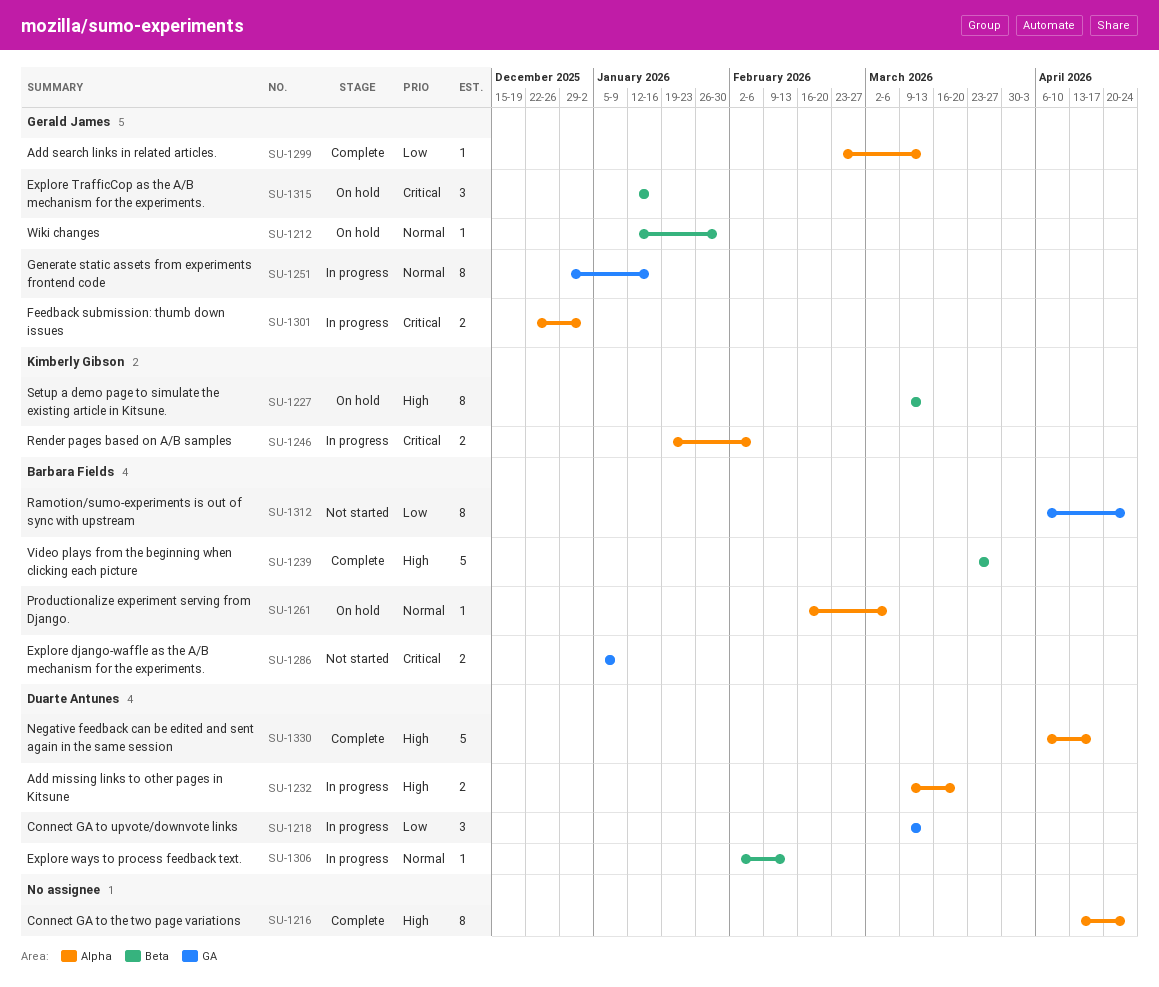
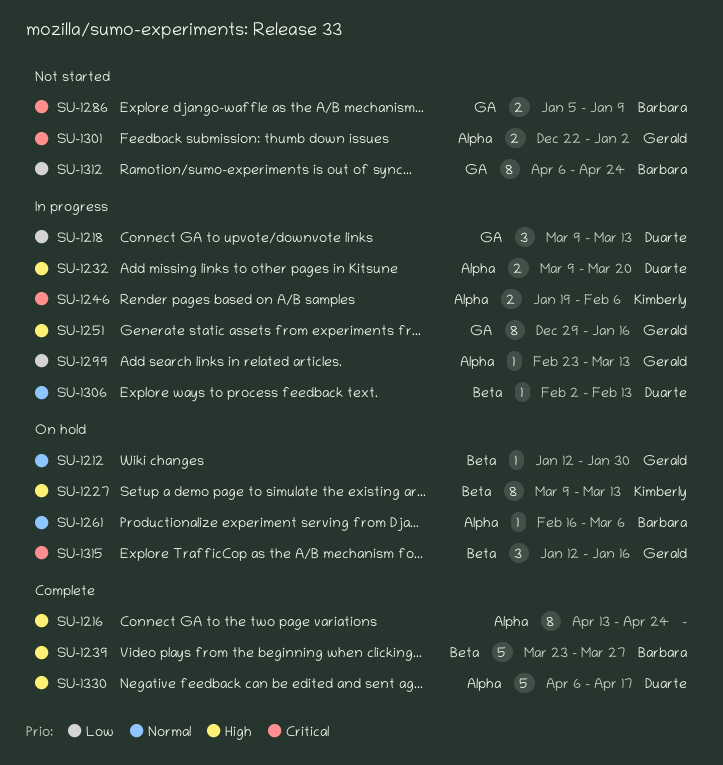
SU-1251, priority: Normal -> High
SU-1299, status: Complete -> In progress
SU-1301, status: In progress -> Not started

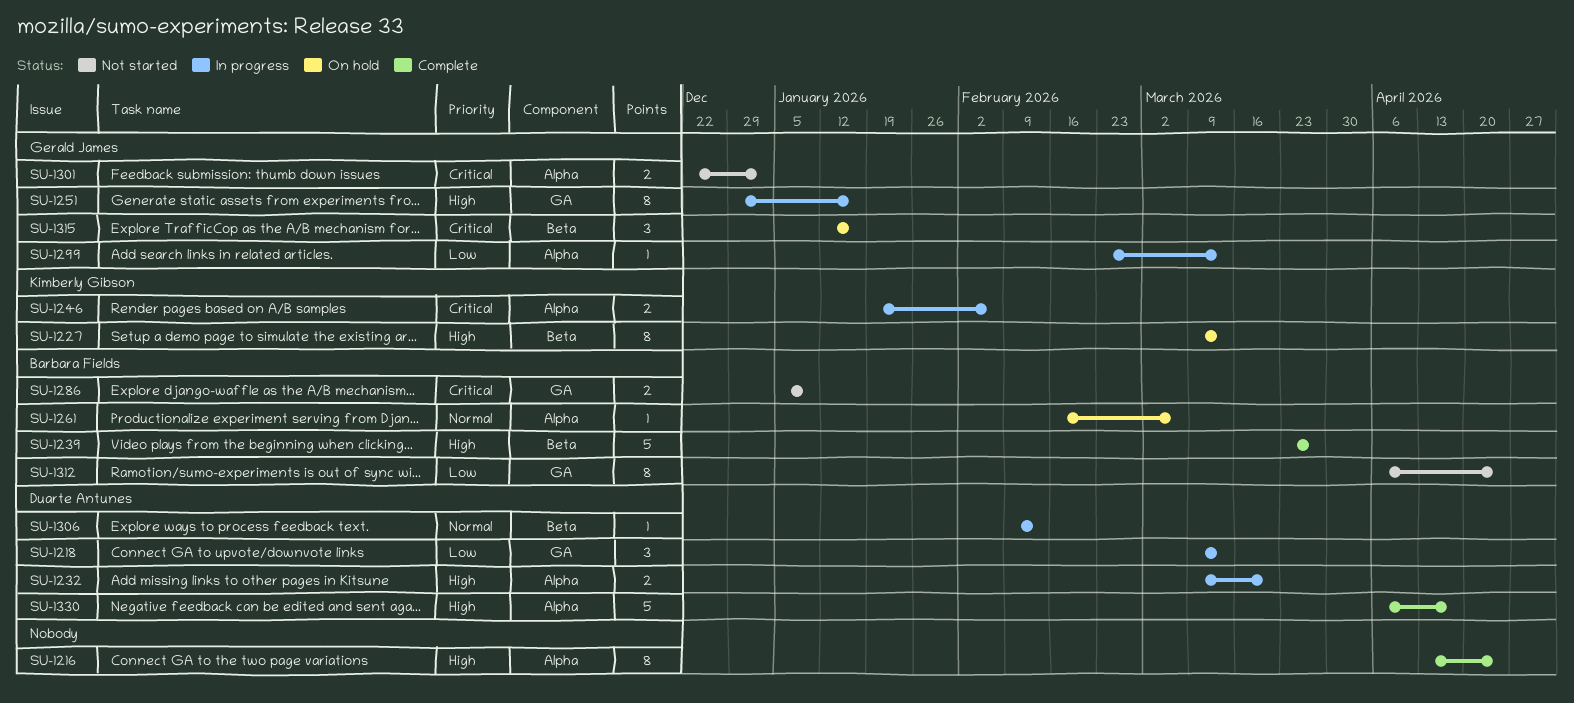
SU-1212: present -> none
SU-1306, start: Feb 2 -> Feb 9

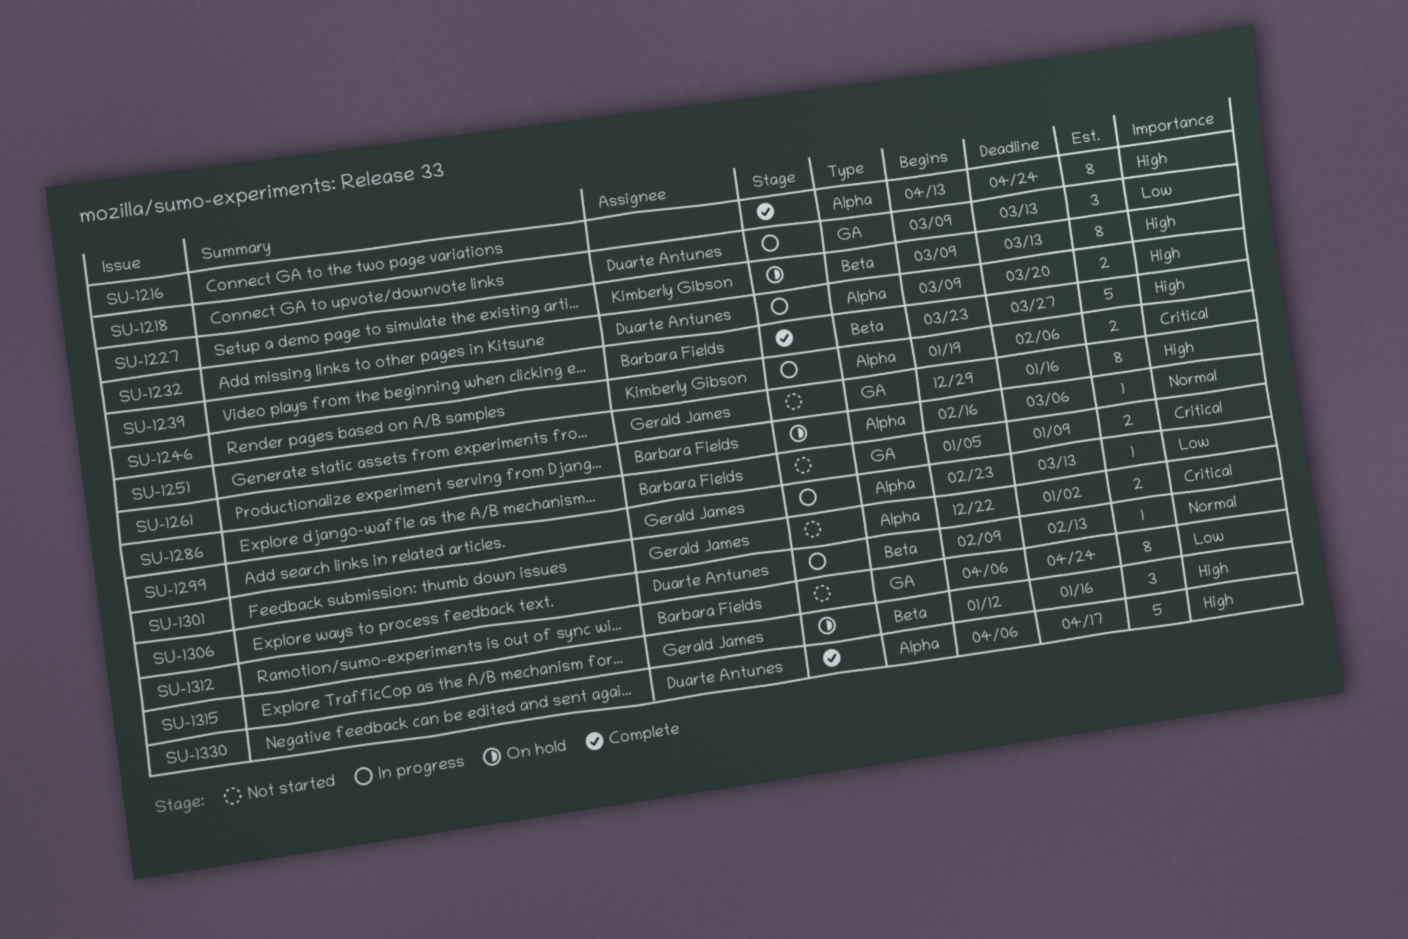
SU-1251, status: In progress -> Not started
SU-1315, priority: Critical -> High

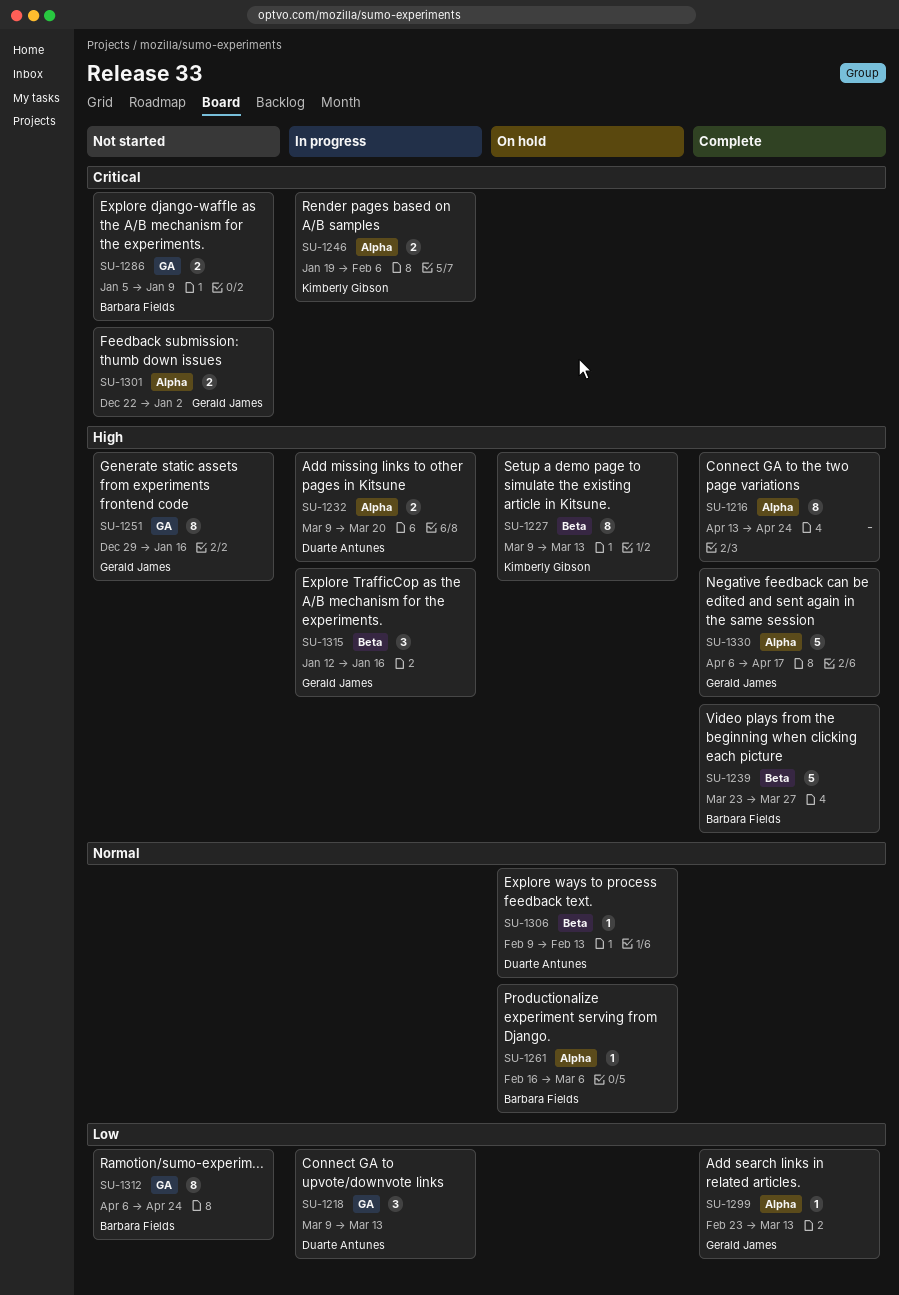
SU-1299, status: In progress -> Complete
SU-1306, status: In progress -> On hold
SU-1315, status: On hold -> In progress
SU-1330, owner: Duarte Antunes -> Gerald James

